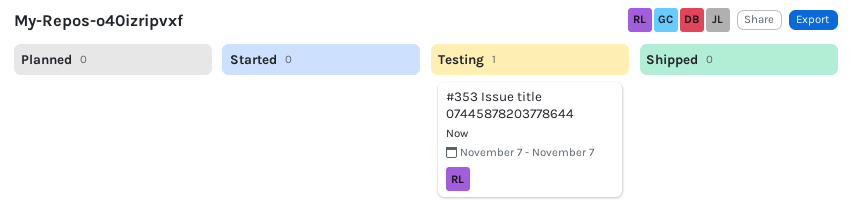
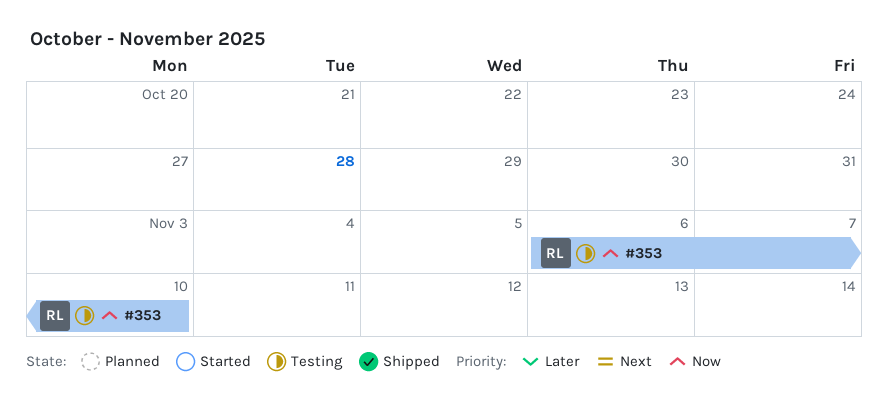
#353, start: Nov 7 -> Nov 6
#353, due: Nov 7 -> Nov 10

